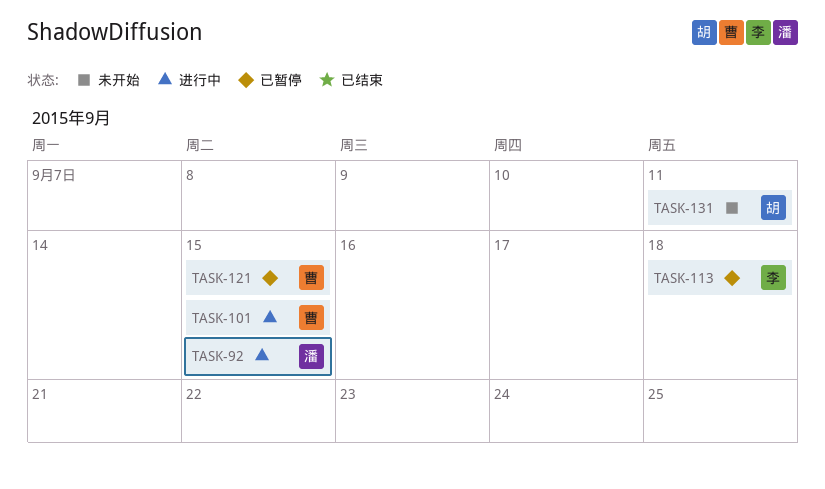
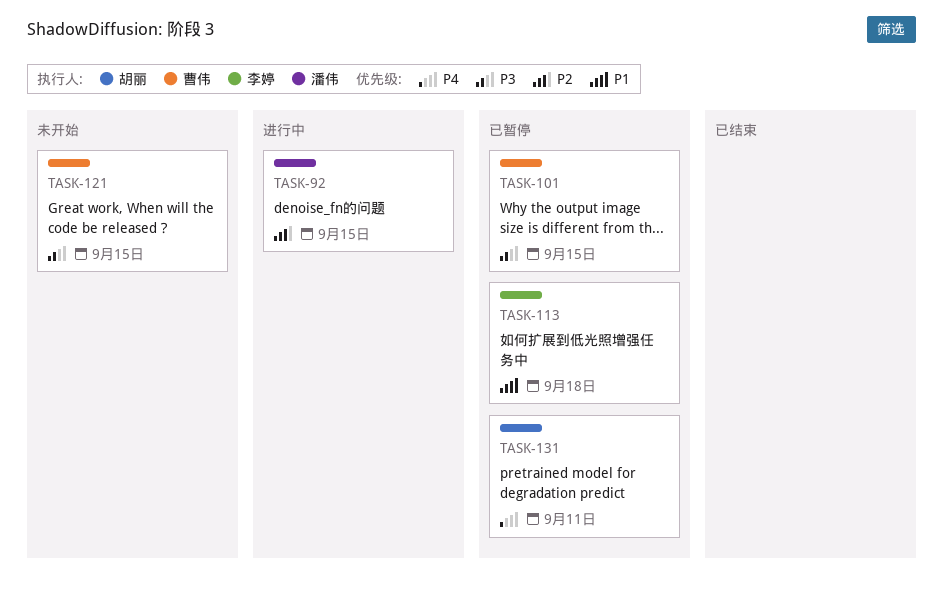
TASK-101, status: 进行中 -> 已暂停
TASK-121, status: 已暂停 -> 未开始
TASK-131, status: 未开始 -> 已暂停

